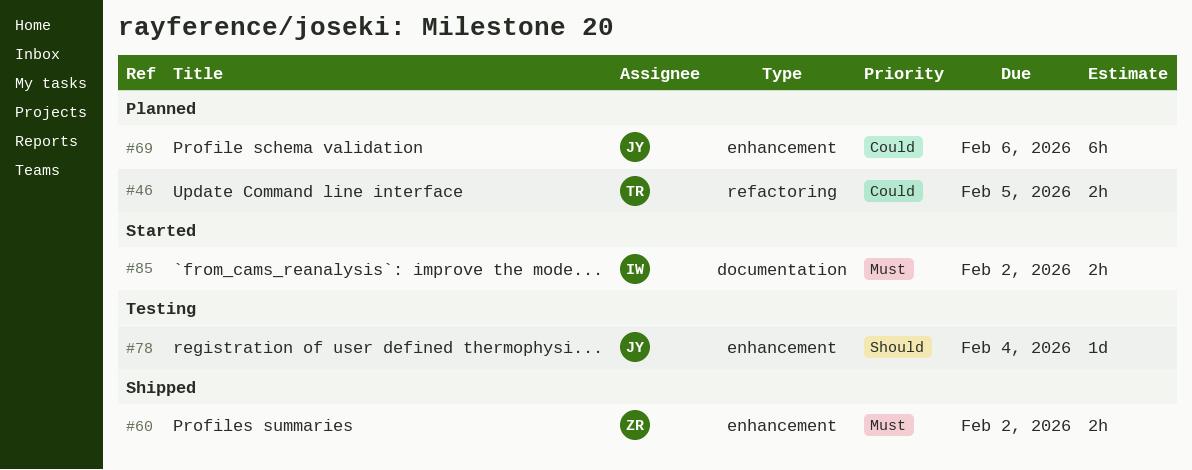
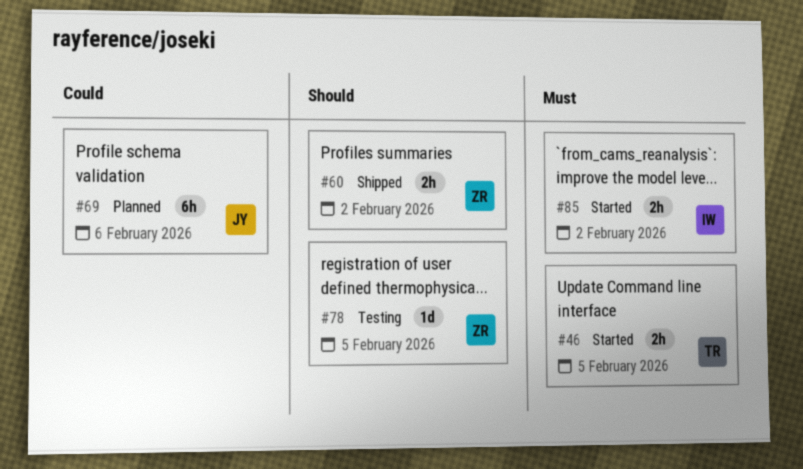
#46, status: Planned -> Started
#46, priority: Could -> Must
#60, priority: Must -> Should
#78, owner: JY -> ZR
#78, due: Feb 4 -> Feb 5

